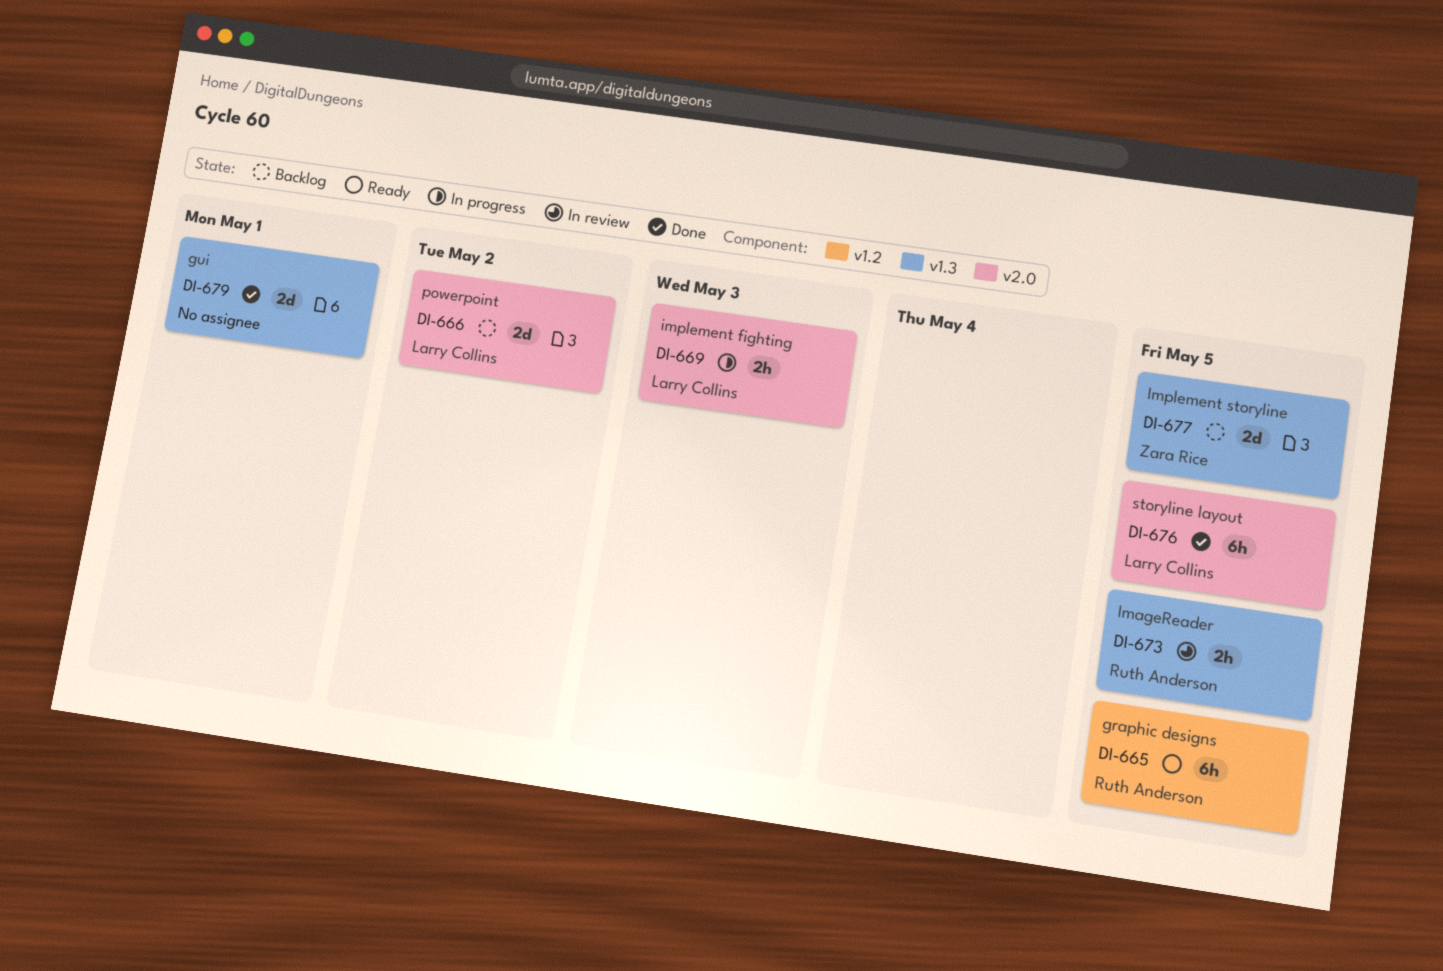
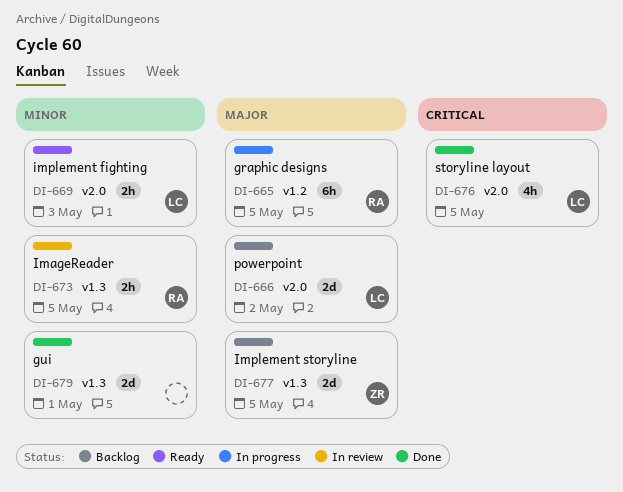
DI-665, status: Ready -> In progress
DI-669, status: In progress -> Ready
DI-676, estimate: 6h -> 4h

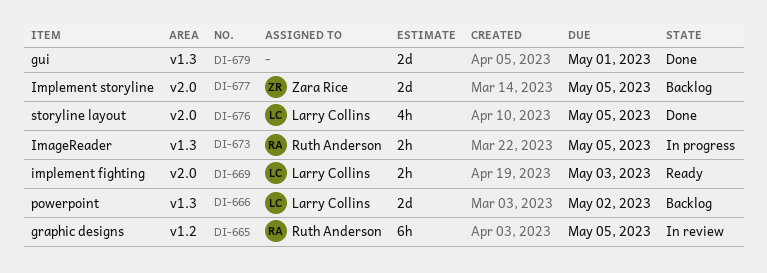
DI-665, status: In progress -> In review
DI-666, label: v2.0 -> v1.3
DI-673, status: In review -> In progress
DI-677, label: v1.3 -> v2.0

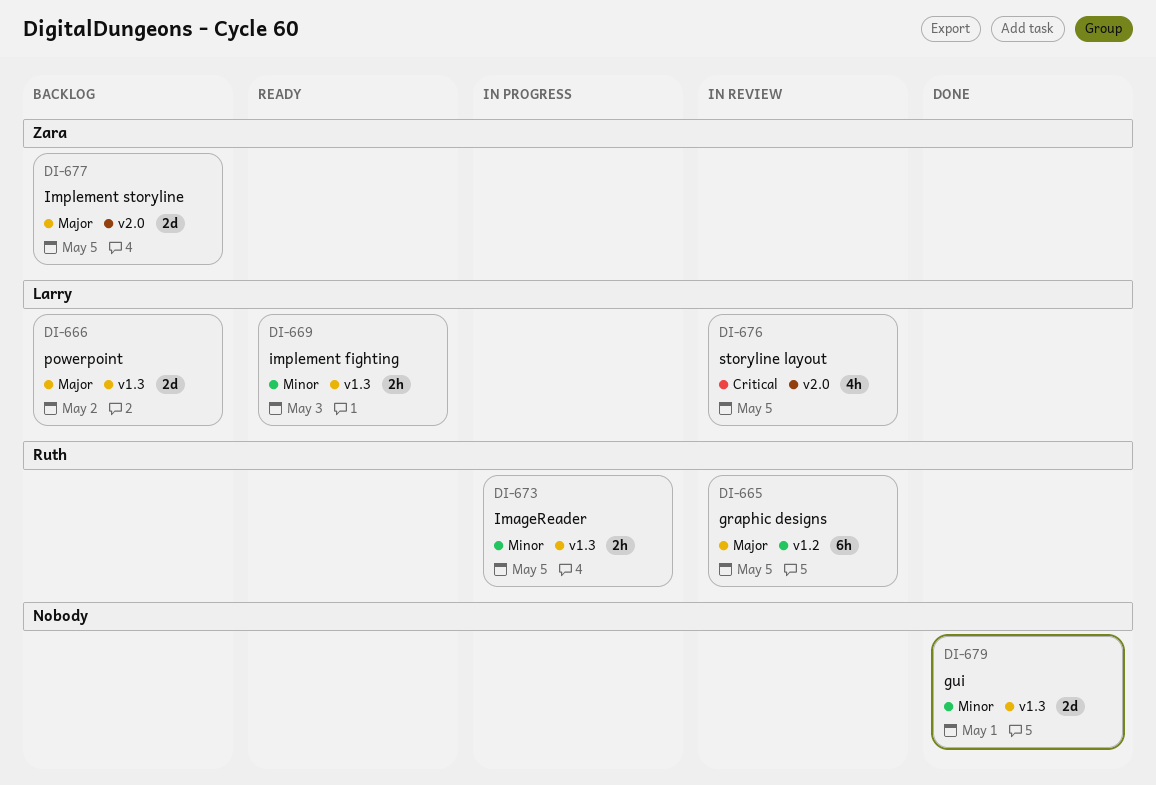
DI-669, label: v2.0 -> v1.3
DI-676, status: Done -> In review

